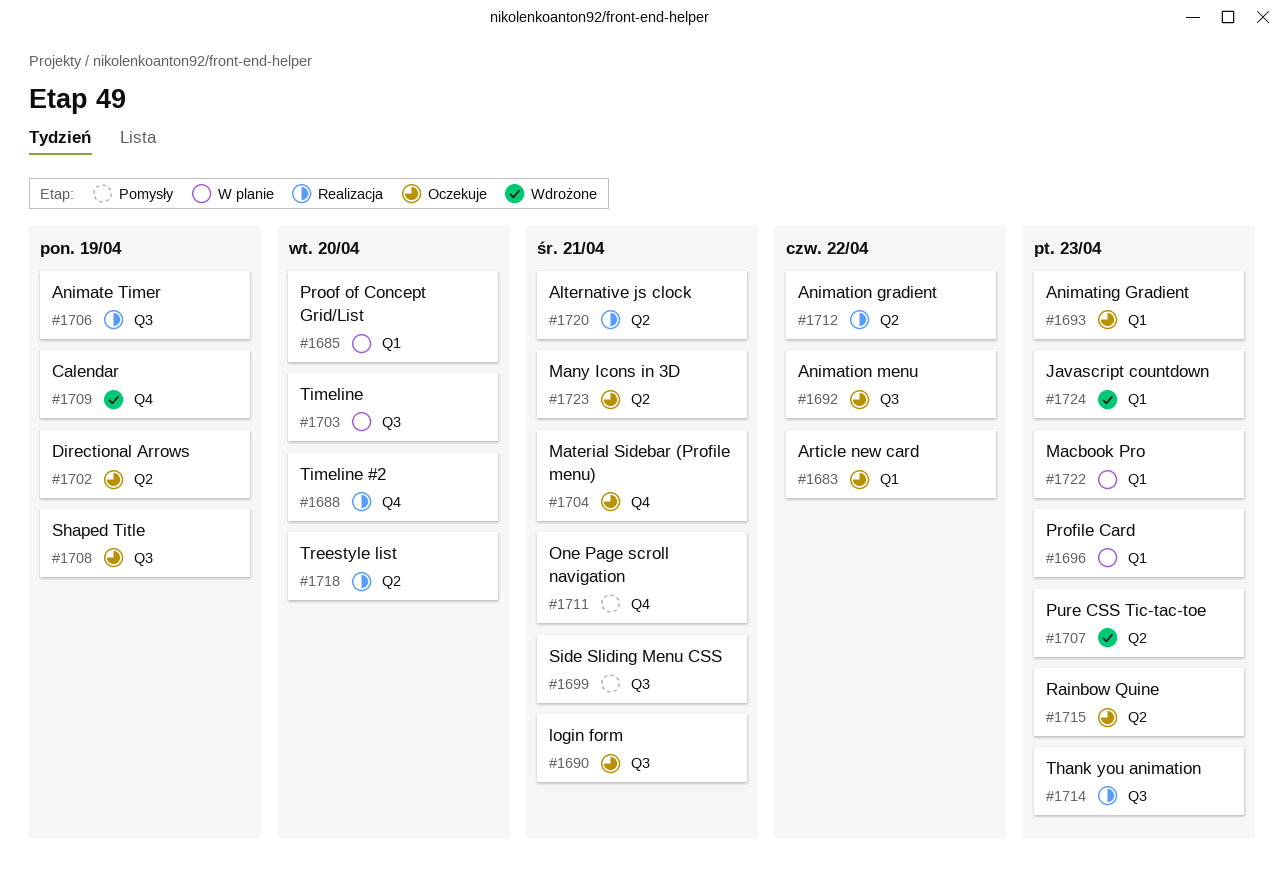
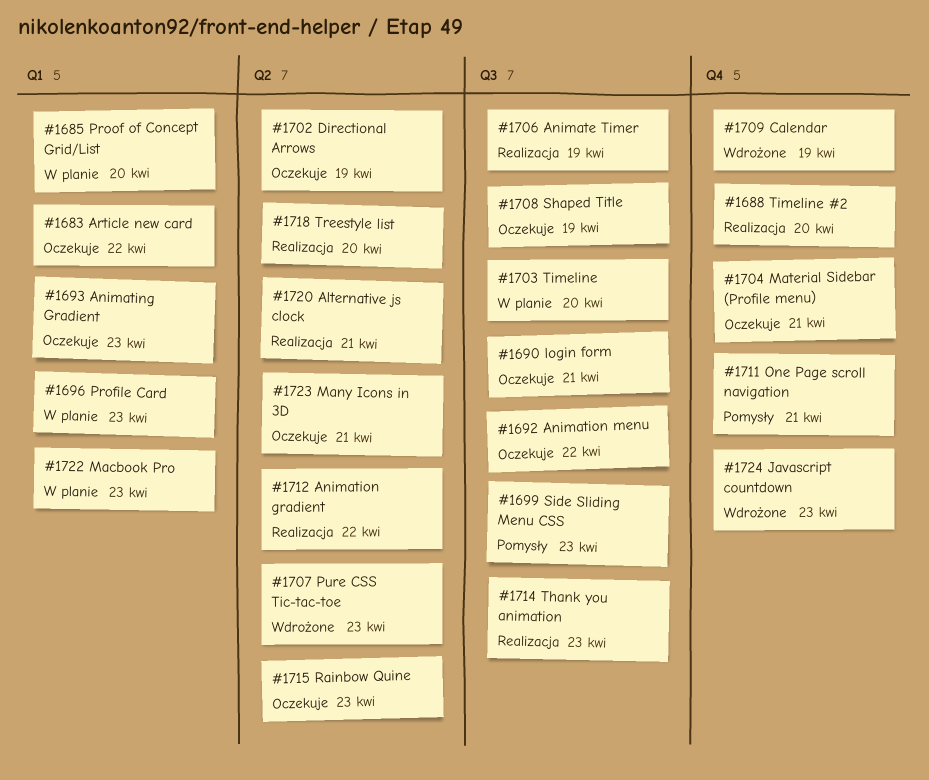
#1699, due: Apr 21 -> Apr 23
#1724, label: Q1 -> Q4

